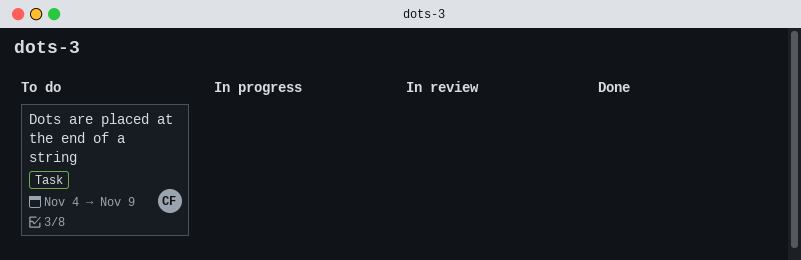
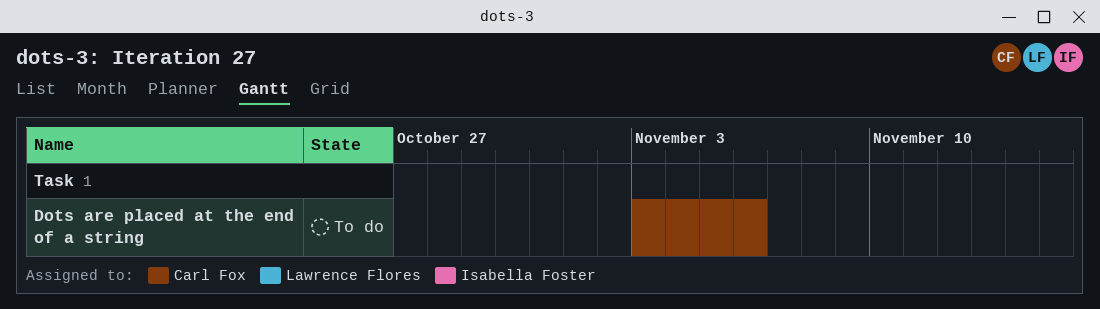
Dots are placed at the end of a string, start: Nov 4 -> Nov 3
Dots are placed at the end of a string, due: Nov 9 -> Nov 6

